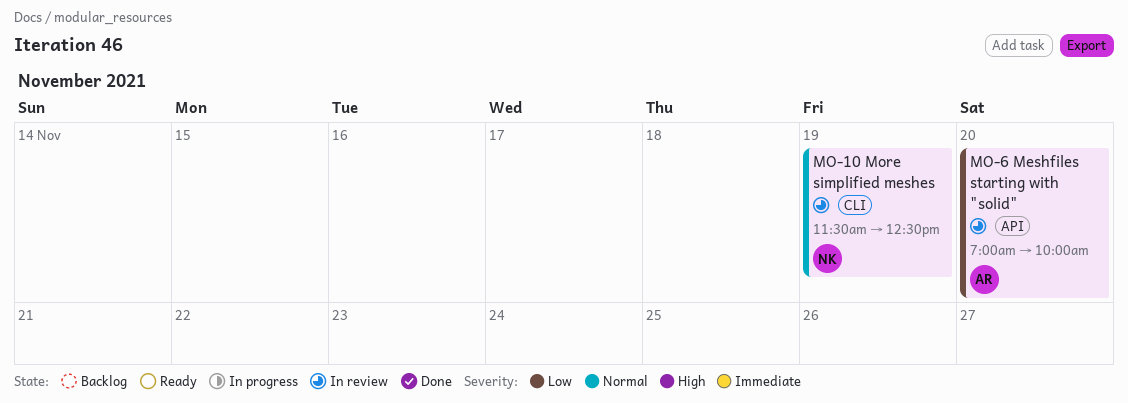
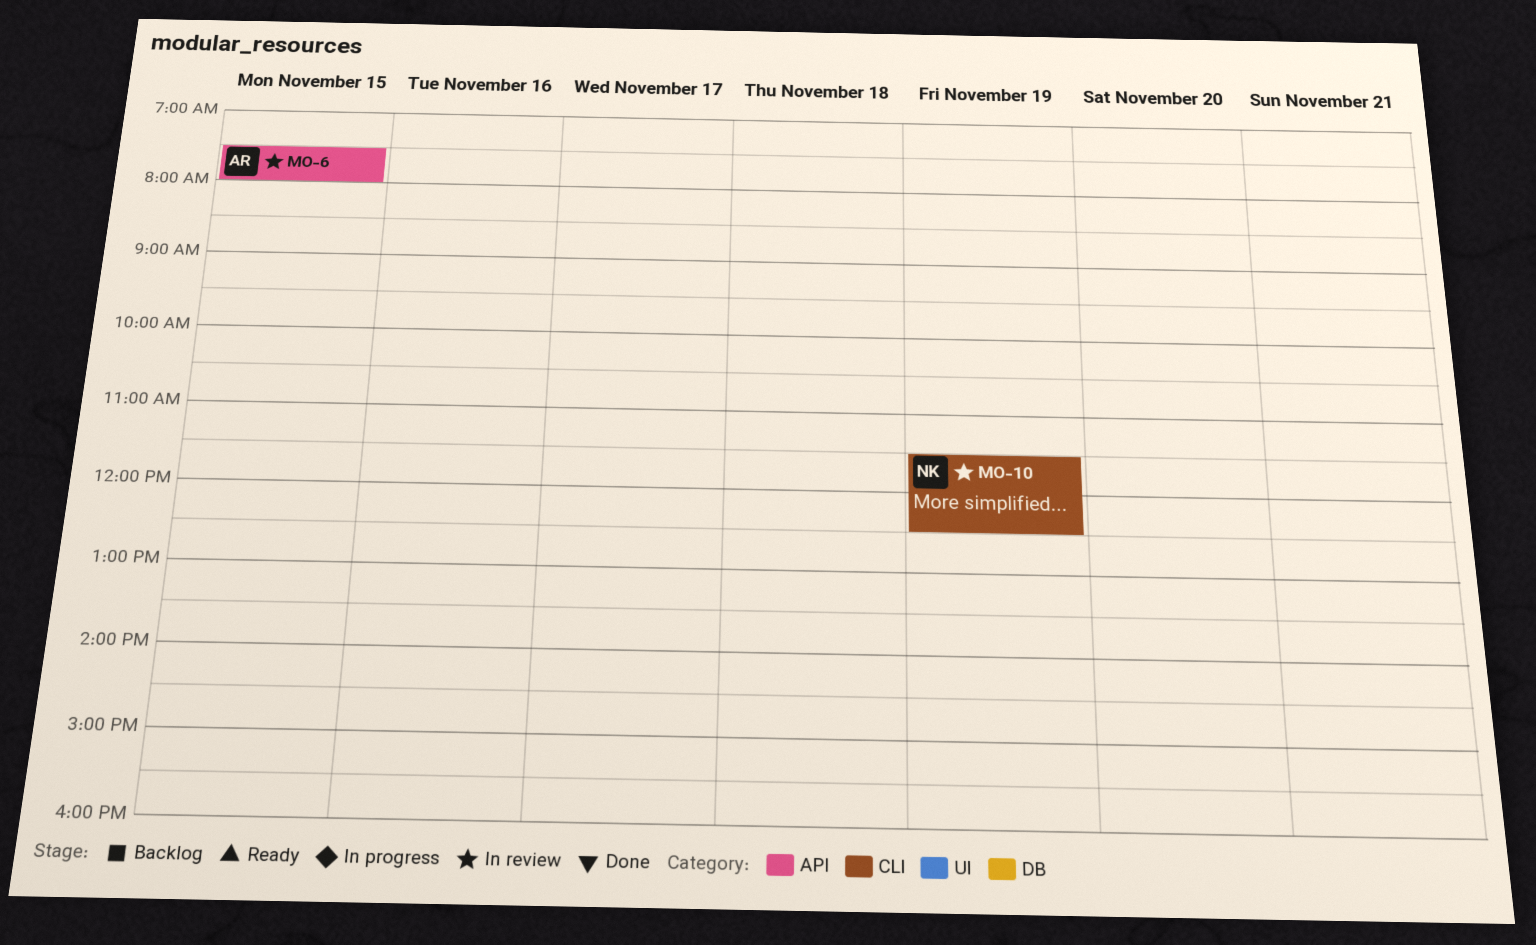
MO-6, day: Nov 20 -> Nov 15
MO-6, begins: 07:00 -> 07:30
MO-6, ends: 10:00 -> 08:00

